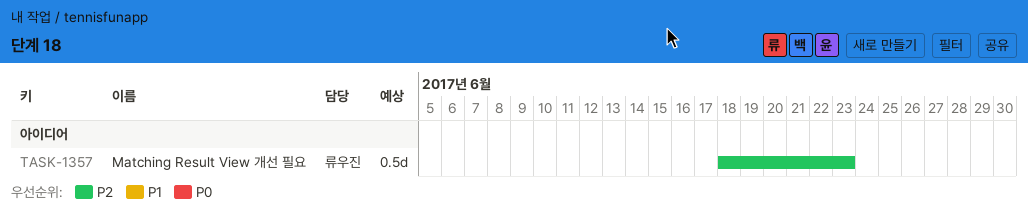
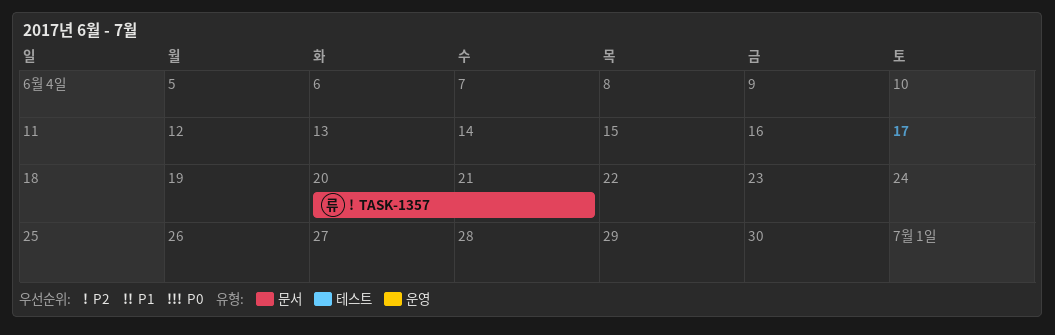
TASK-1357, start: Jun 18 -> Jun 20
TASK-1357, due: Jun 23 -> Jun 21

